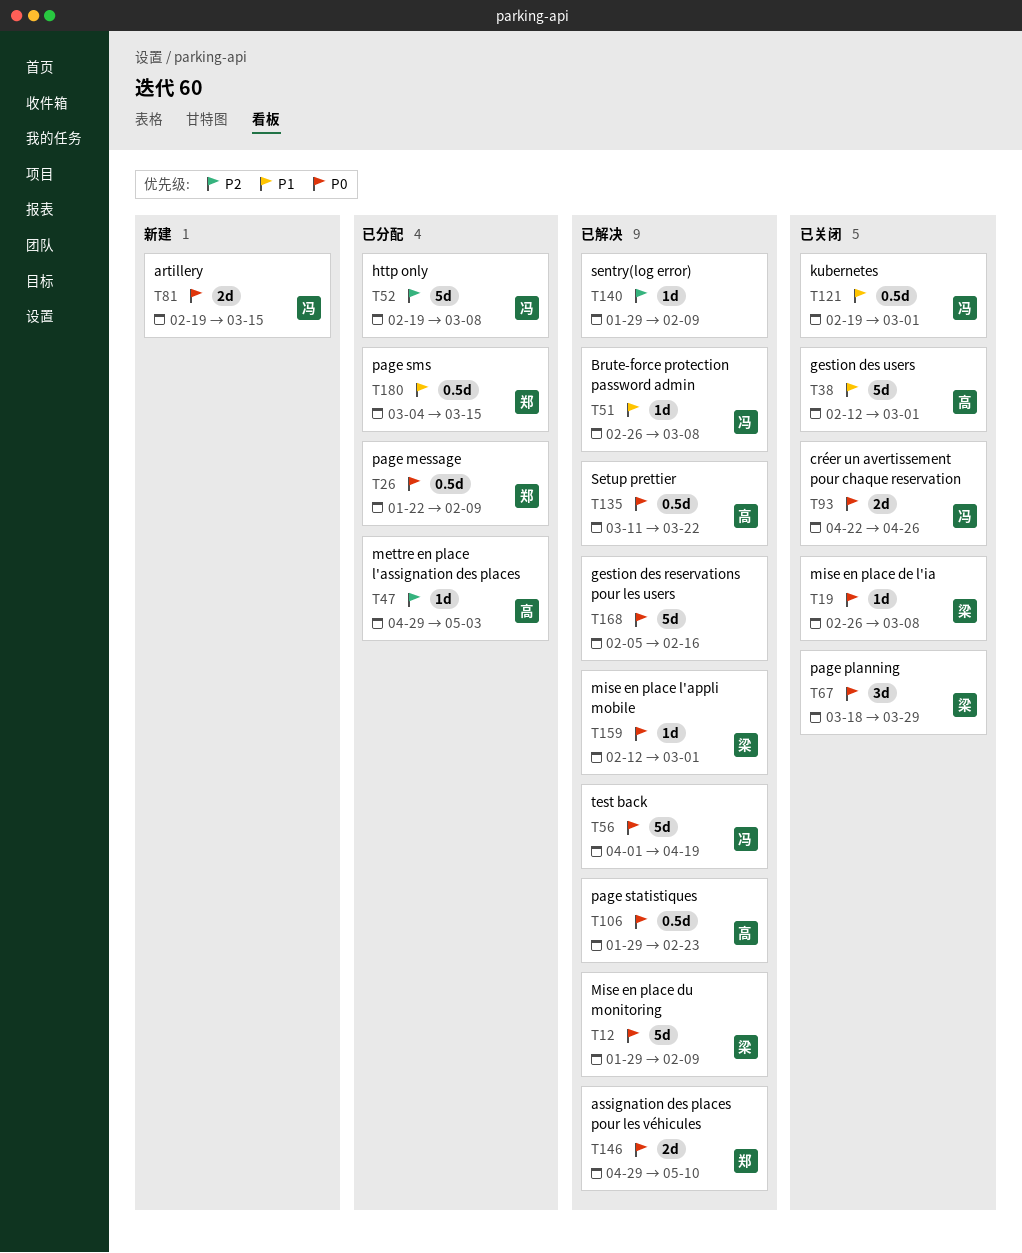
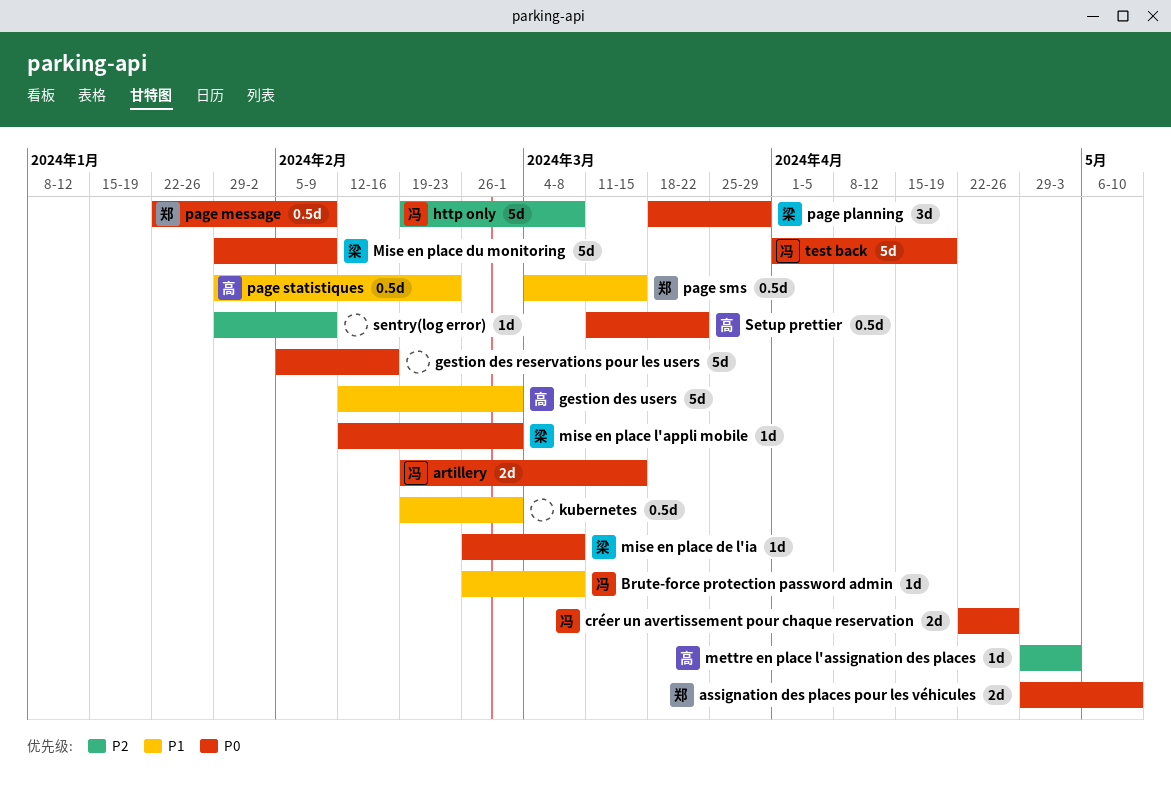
kubernetes, owner: 冯 -> none
page statistiques, priority: P0 -> P1

